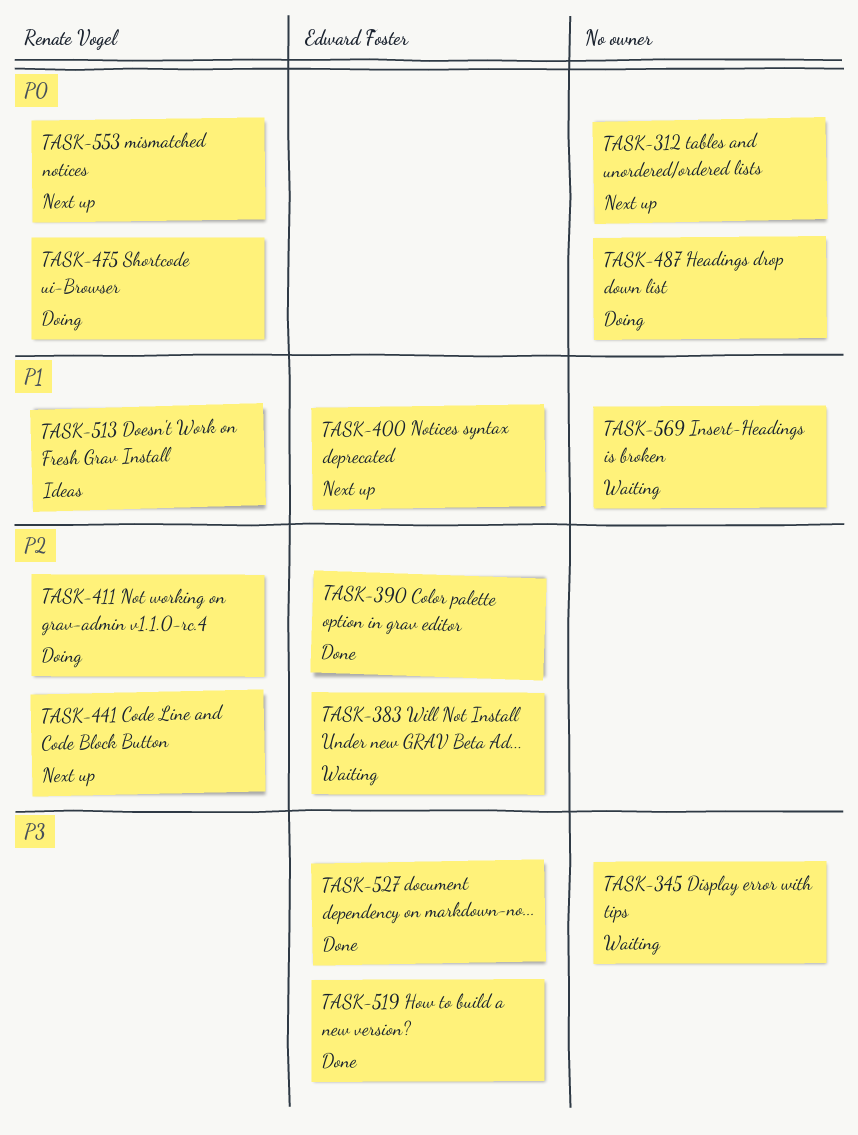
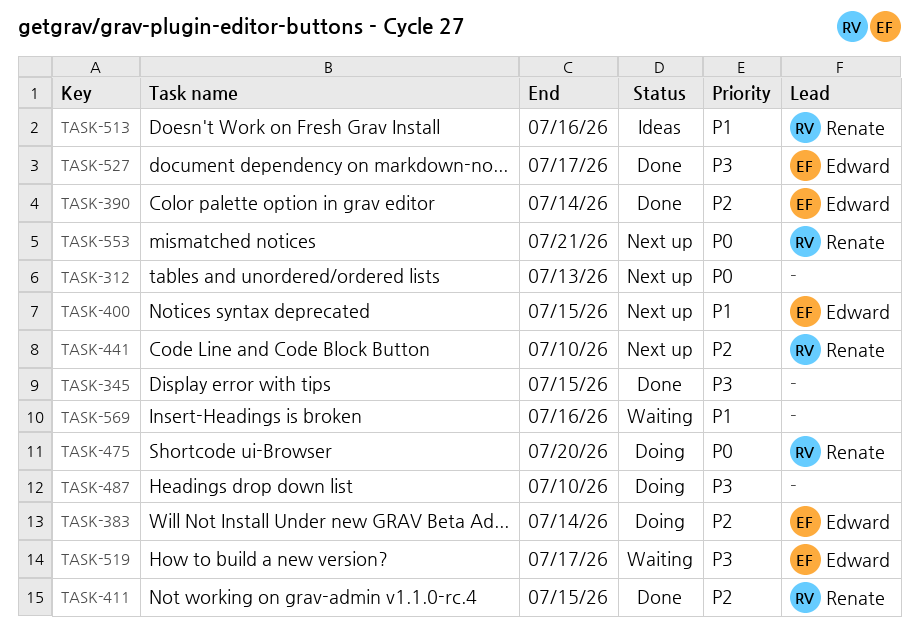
TASK-345, status: Waiting -> Done
TASK-383, status: Waiting -> Doing
TASK-411, status: Doing -> Done
TASK-487, priority: P0 -> P3
TASK-519, status: Done -> Waiting

